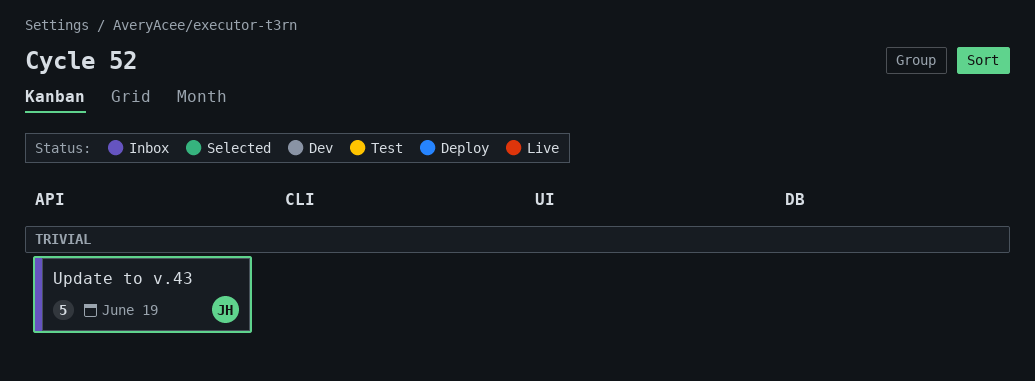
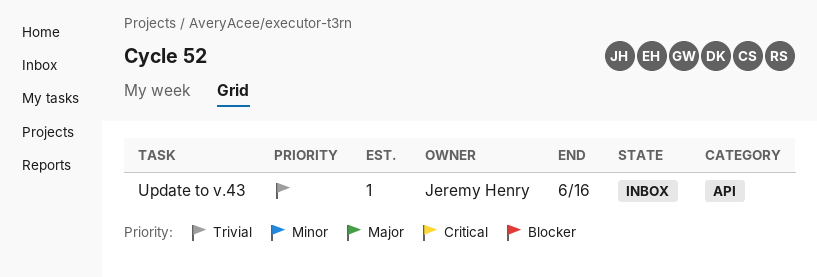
Update to v.43, estimate: 5 -> 1
Update to v.43, due: Jun 19 -> Jun 16

